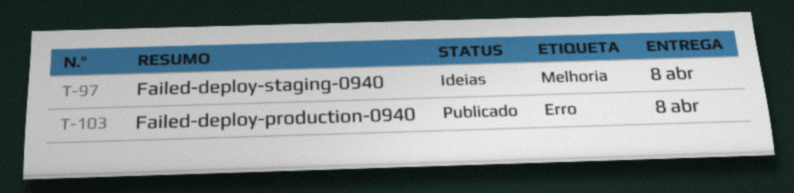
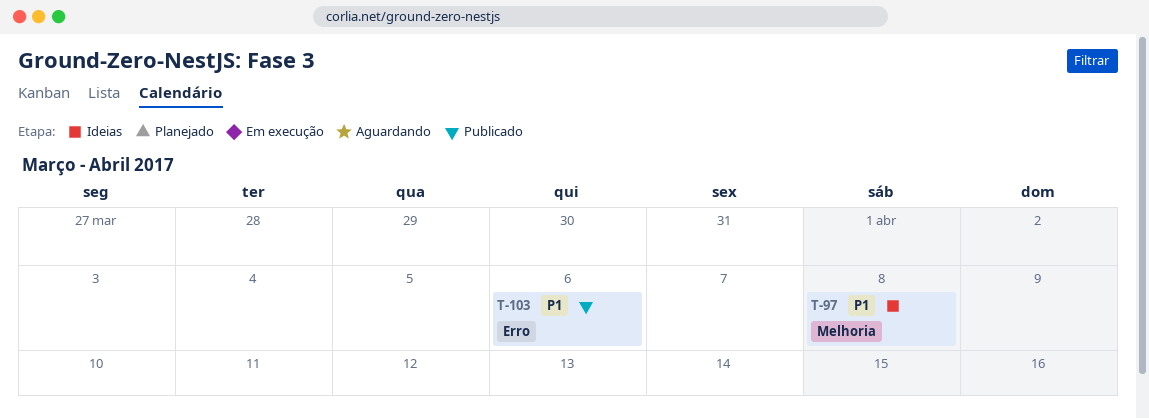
T-103, due: Apr 8 -> Apr 6

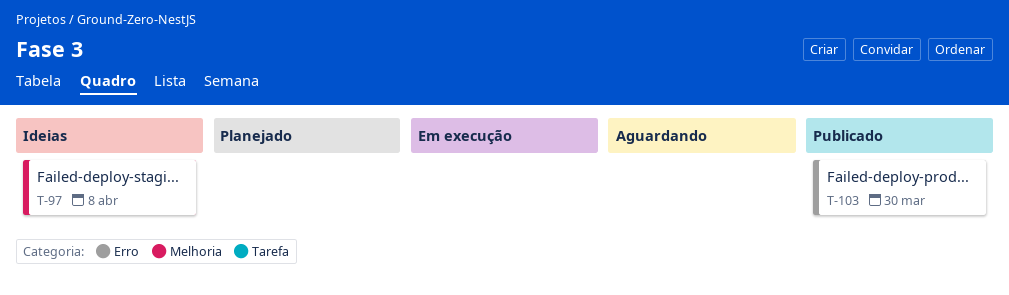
T-103, due: Apr 6 -> Mar 30

